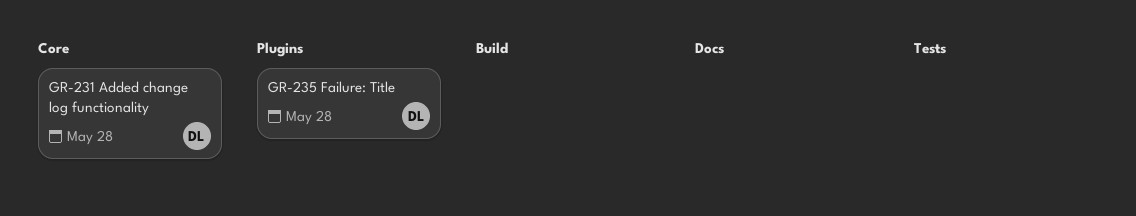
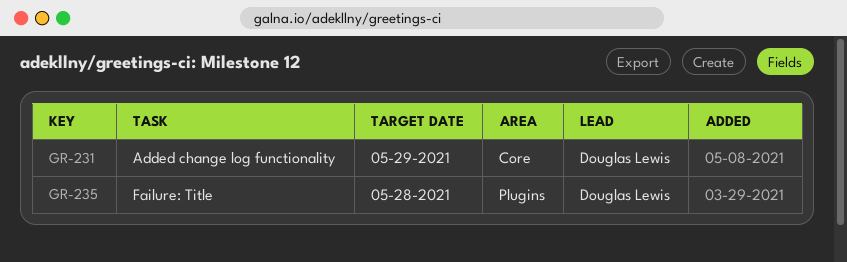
GR-231, due: May 28 -> May 29

